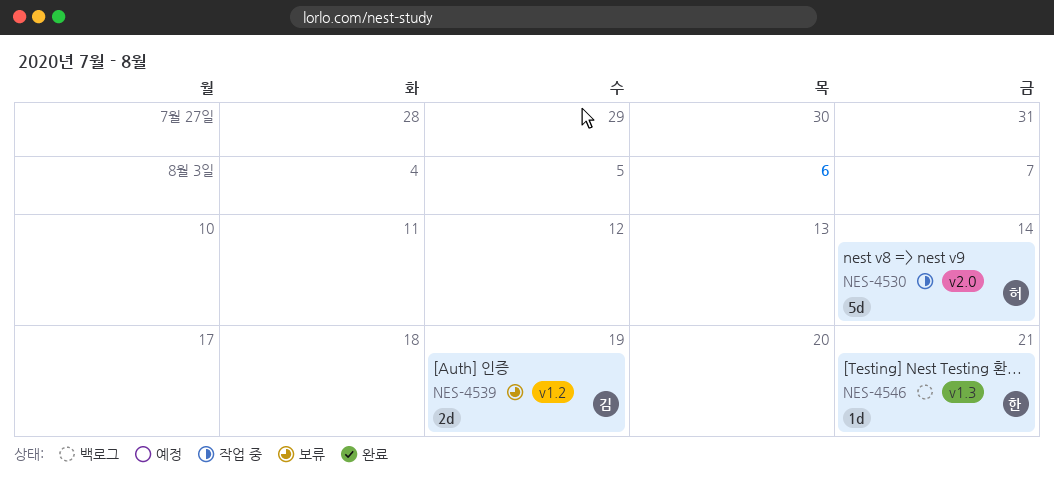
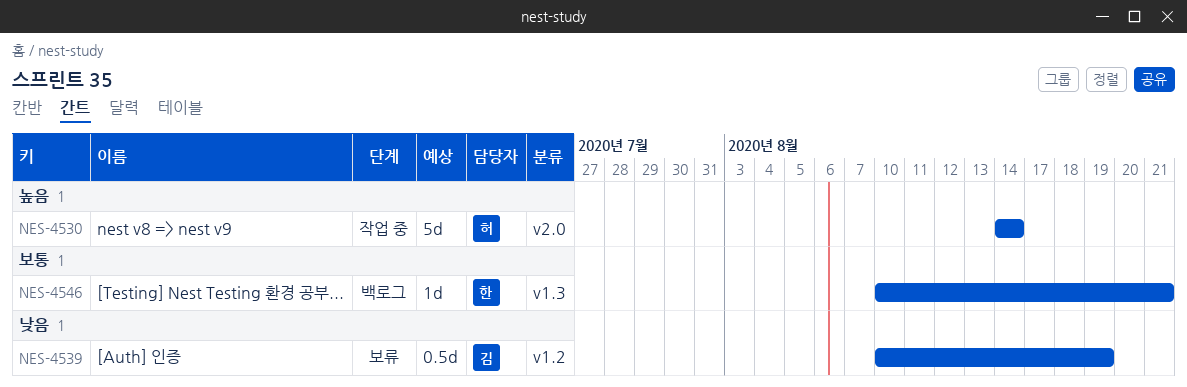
NES-4539, estimate: 2d -> 0.5d

